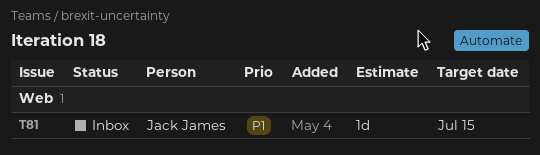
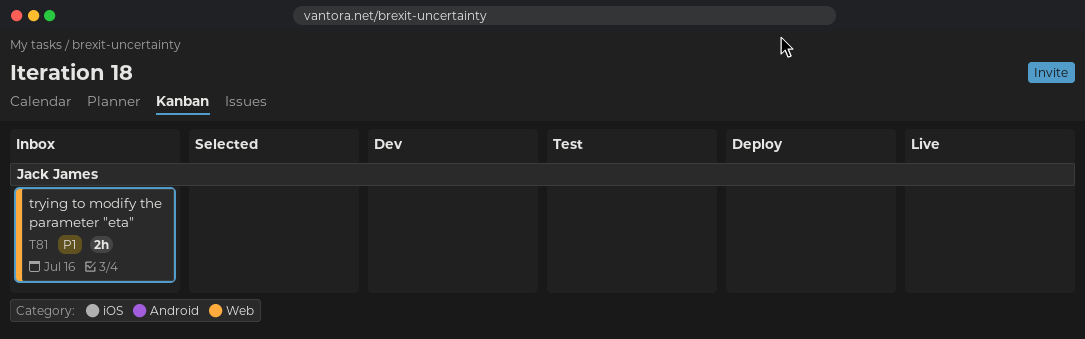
T81, estimate: 1d -> 2h
T81, due: Jul 15 -> Jul 16

